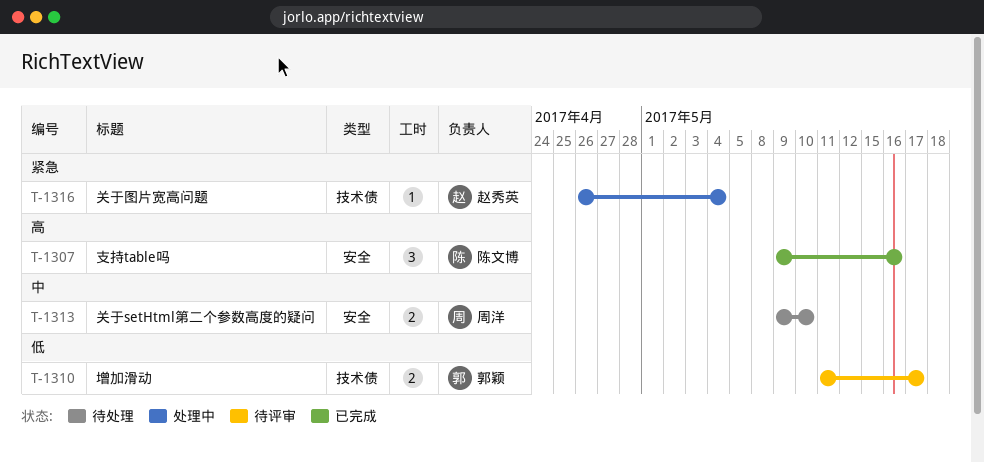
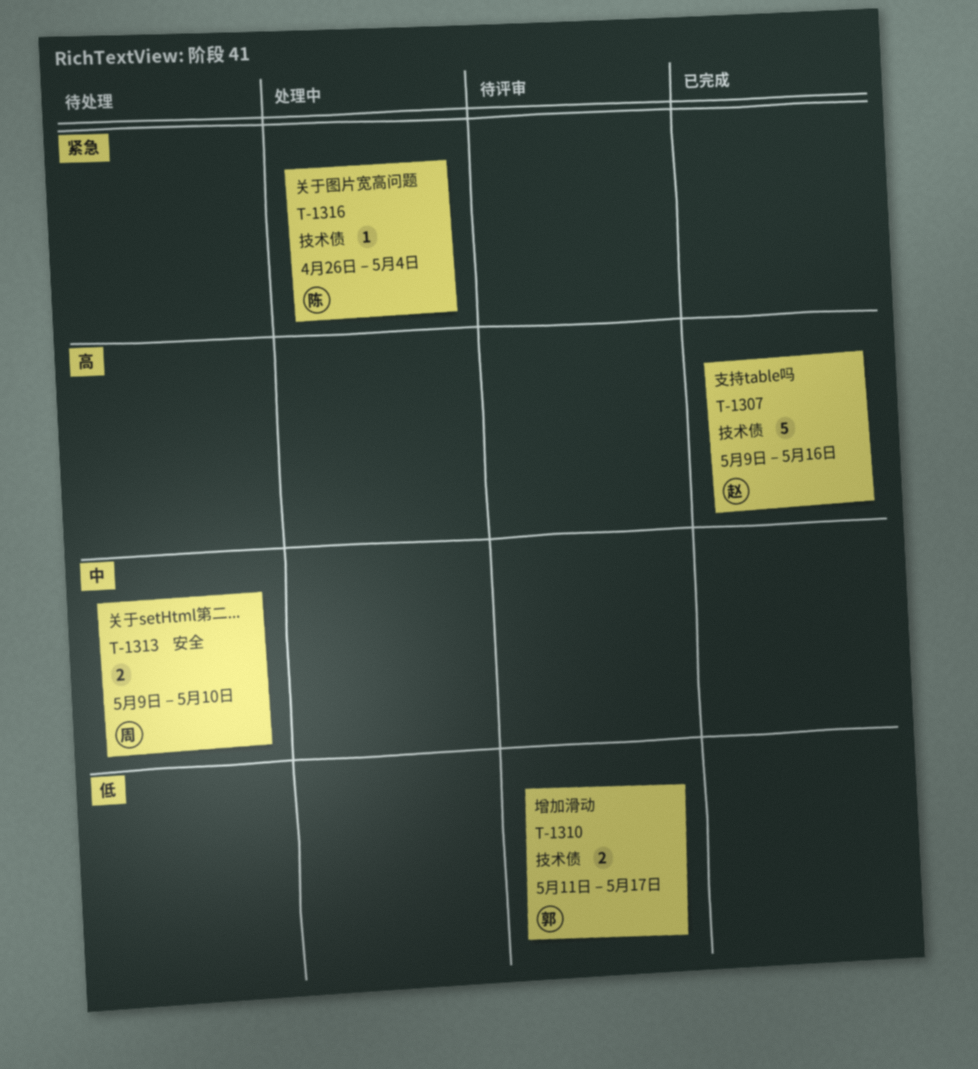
T-1307, owner: 陈文博 -> 赵秀英
T-1307, label: 安全 -> 技术债
T-1307, estimate: 3 -> 5
T-1316, owner: 赵秀英 -> 陈文博

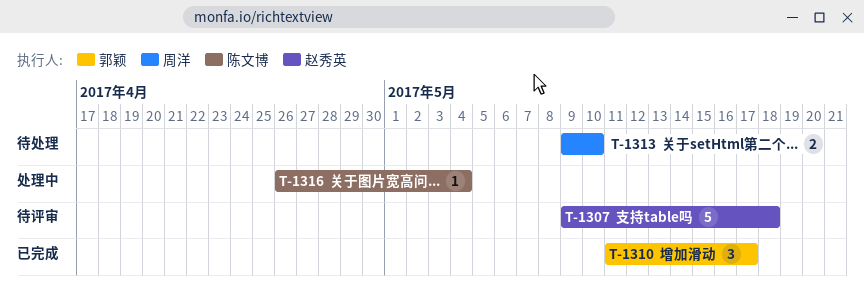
T-1307, status: 已完成 -> 待评审
T-1307, due: May 16 -> May 18
T-1310, status: 待评审 -> 已完成
T-1310, estimate: 2 -> 3

